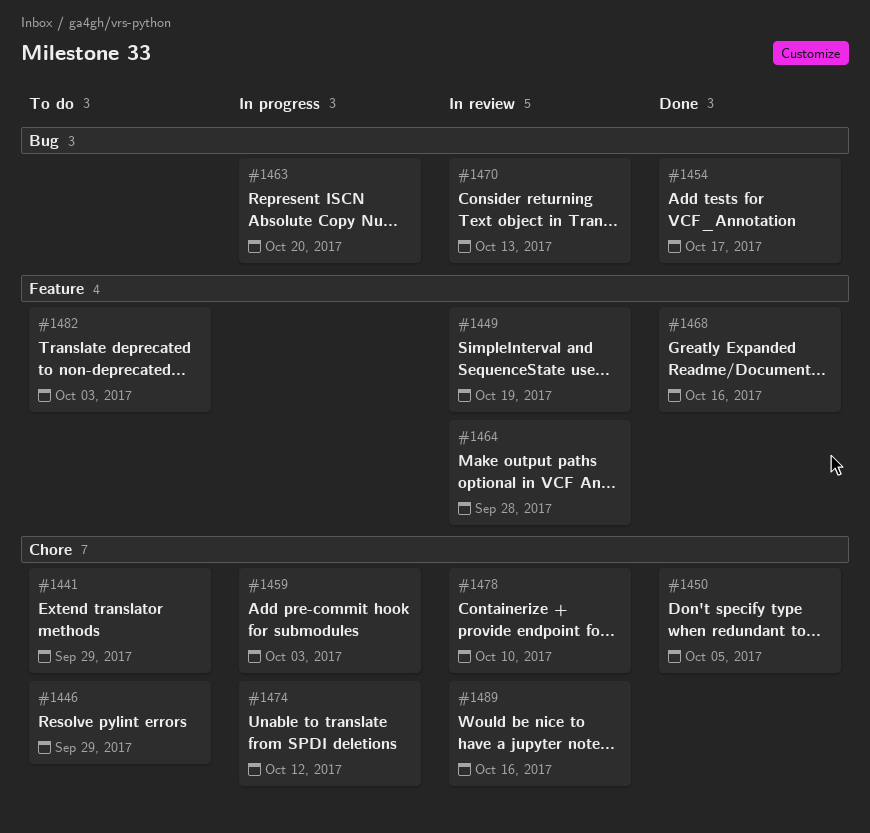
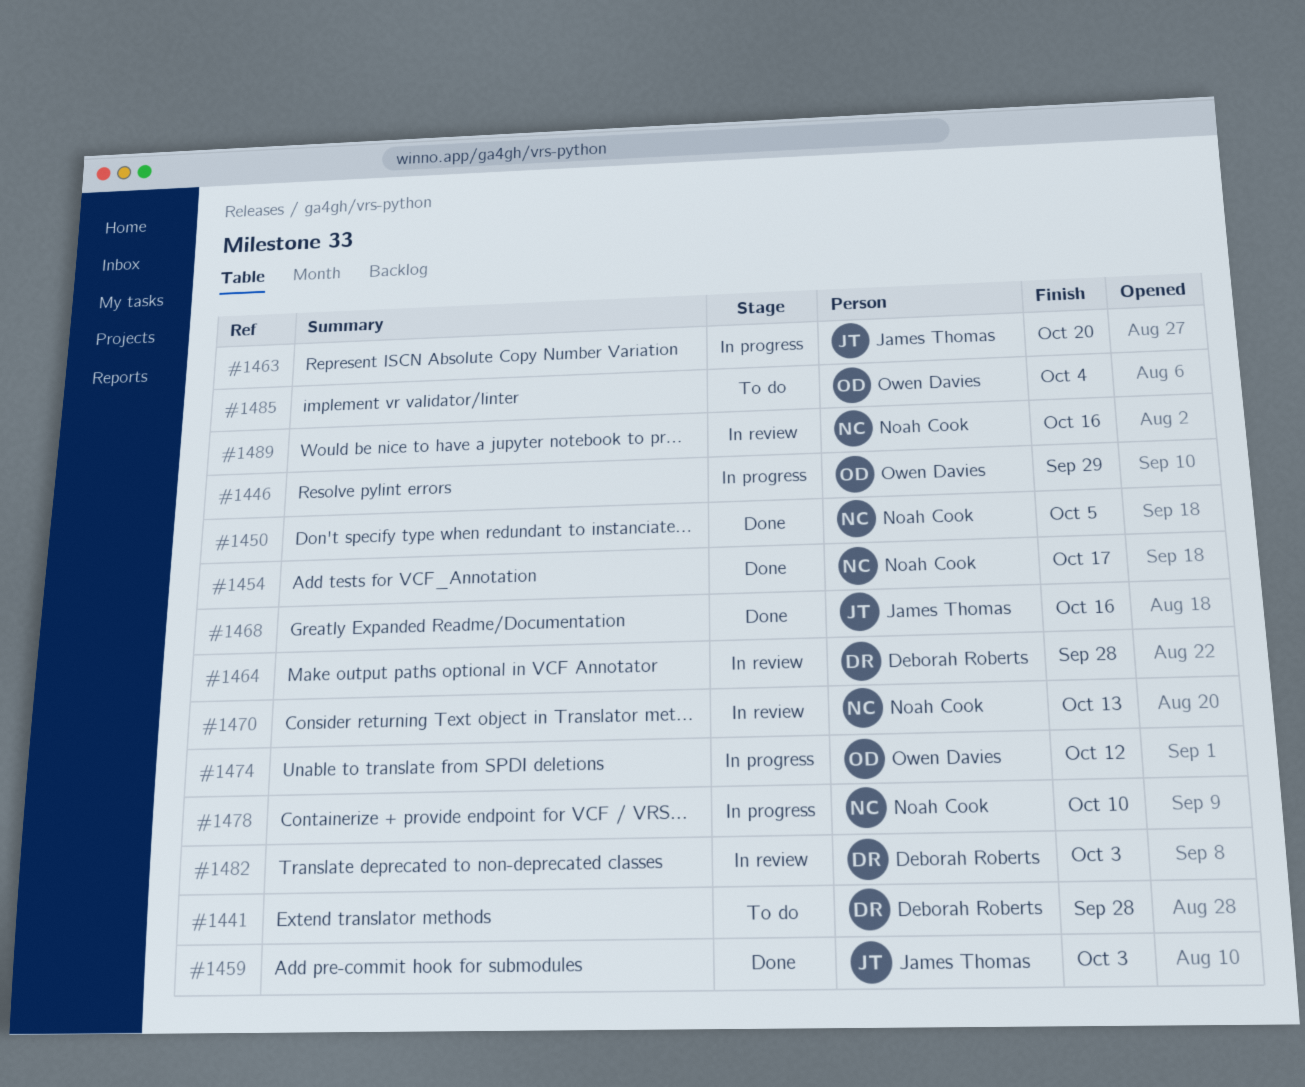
#1441, due: Sep 29 -> Sep 28
#1446, status: To do -> In progress
#1449: present -> none
#1459, status: In progress -> Done
#1478, status: In review -> In progress
#1482, status: To do -> In review
#1485: none -> present

